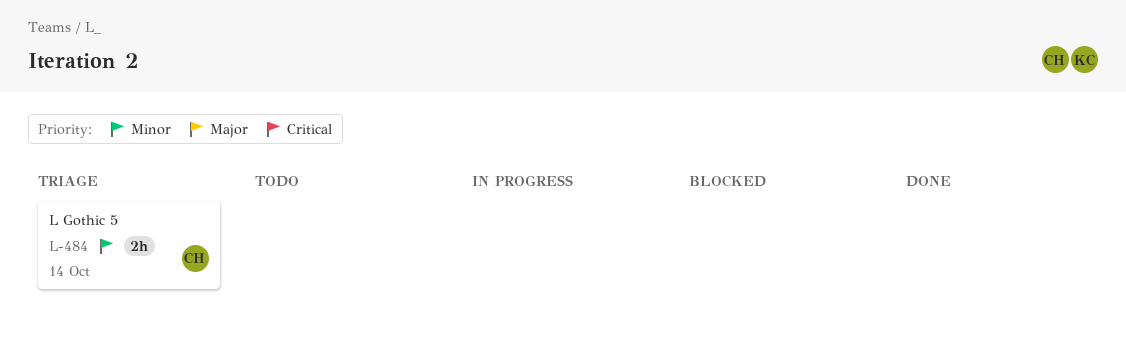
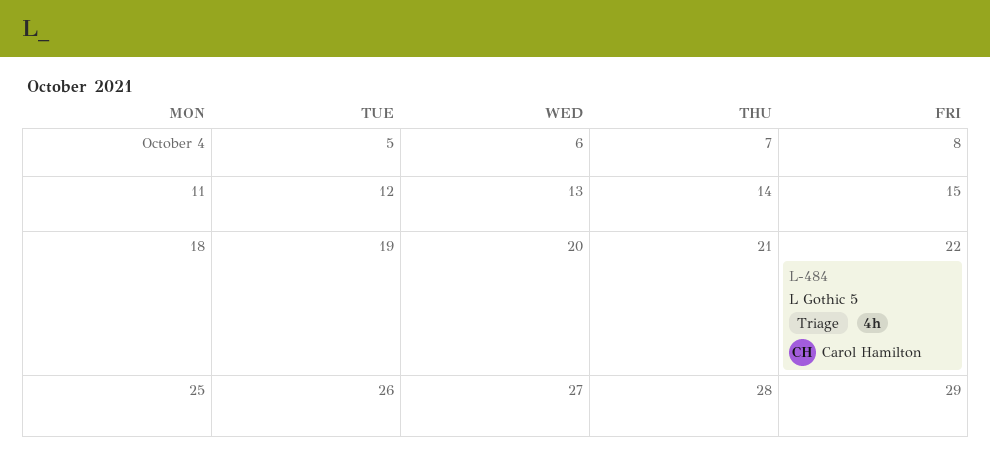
L-484, estimate: 2h -> 4h
L-484, due: Oct 14 -> Oct 22

